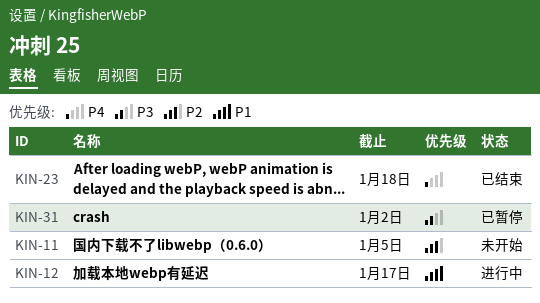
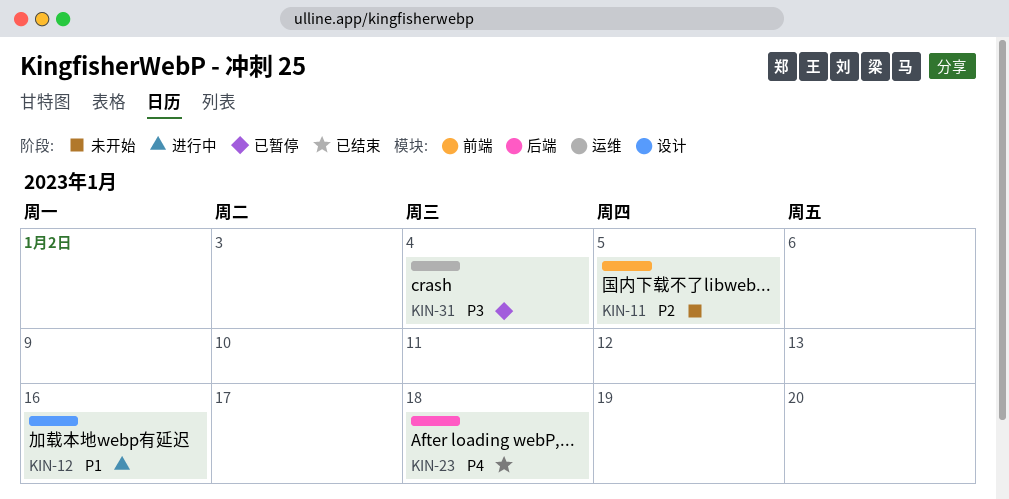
KIN-12, due: Jan 17 -> Jan 16
KIN-31, due: Jan 2 -> Jan 4

